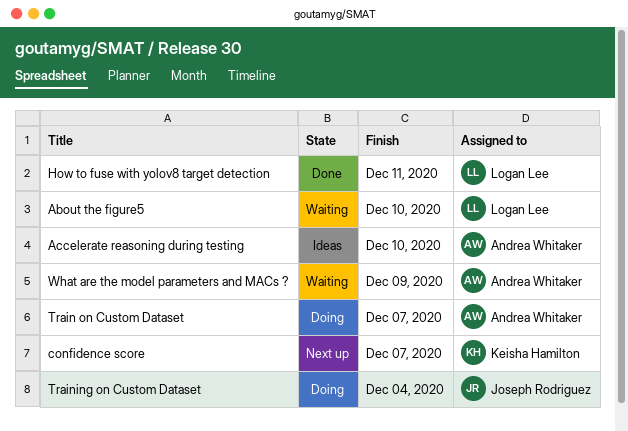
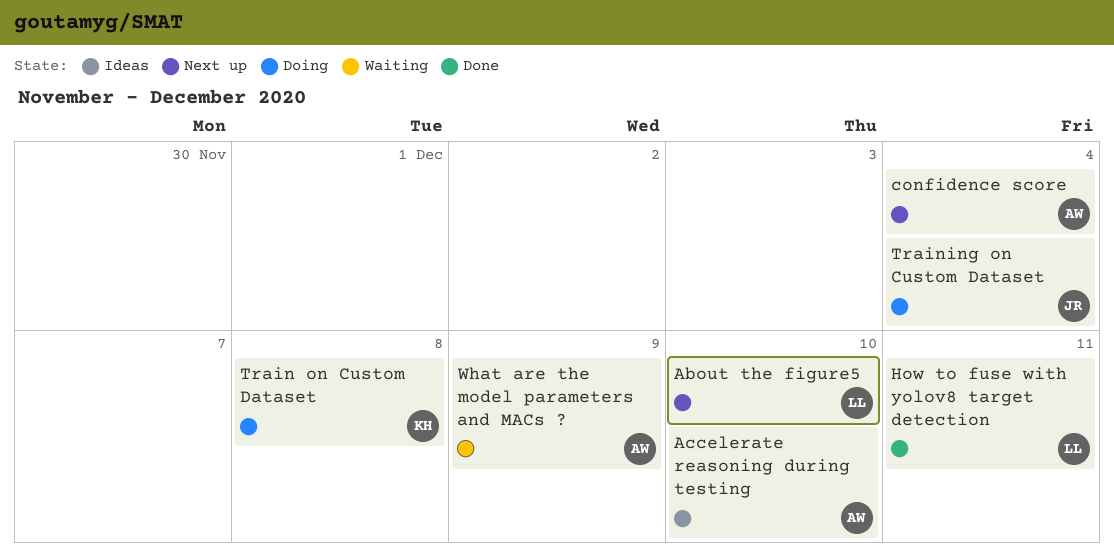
About the figure5, status: Waiting -> Next up
confidence score, owner: Keisha Hamilton -> Andrea Whitaker
confidence score, due: Dec 7 -> Dec 4
Train on Custom Dataset, owner: Andrea Whitaker -> Keisha Hamilton
Train on Custom Dataset, due: Dec 7 -> Dec 8

